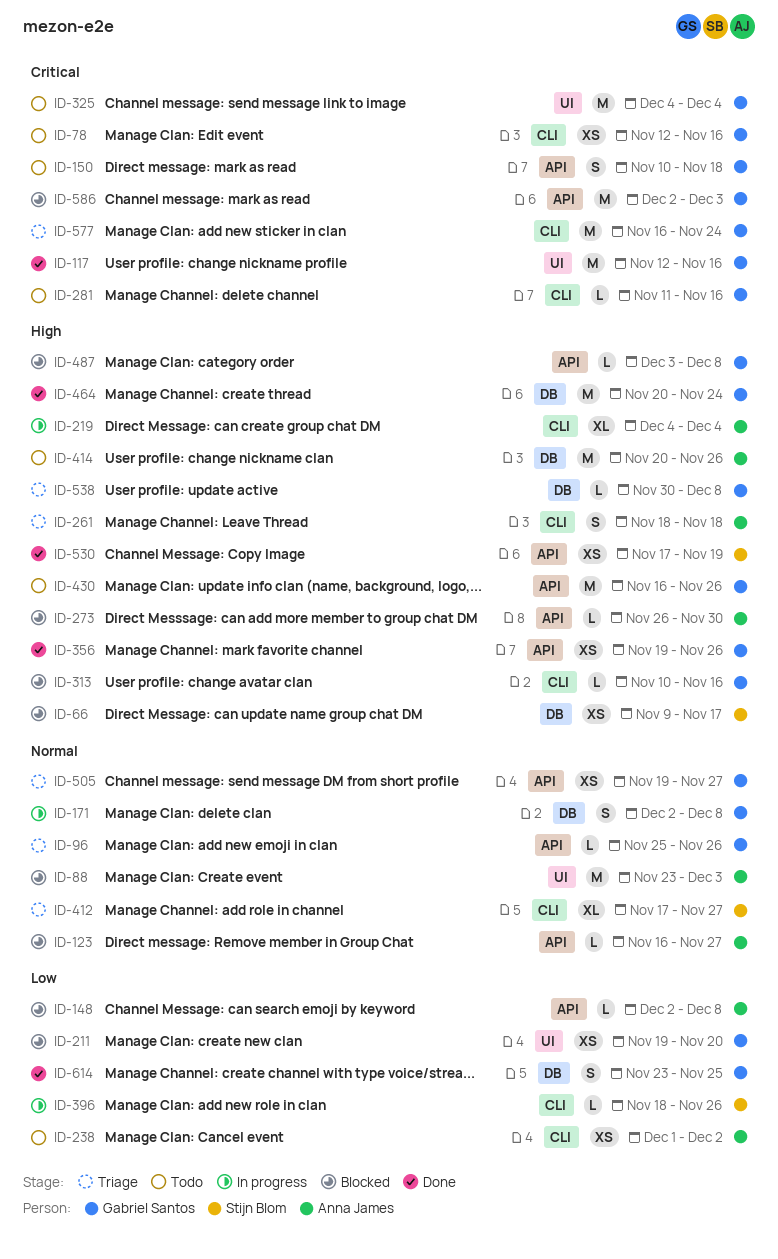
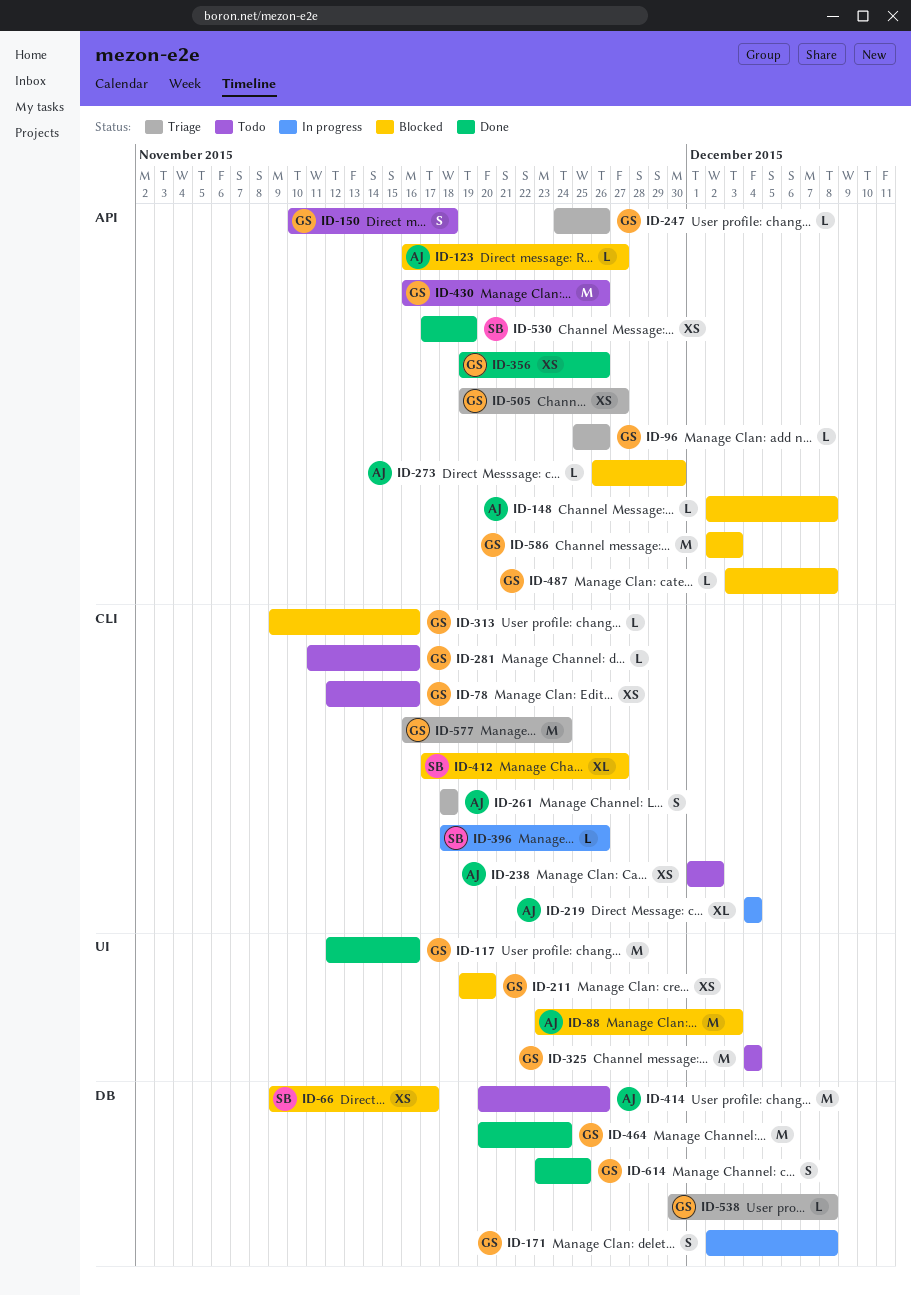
ID-247: none -> present
ID-313, start: Nov 10 -> Nov 9
ID-412, status: Triage -> Blocked

